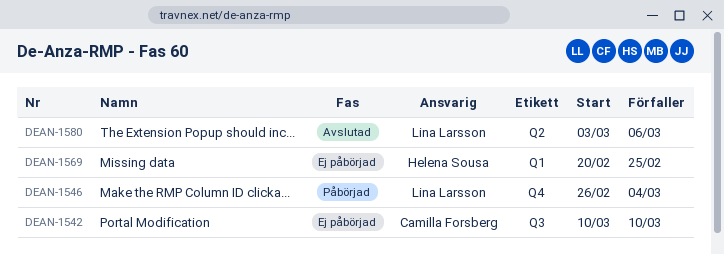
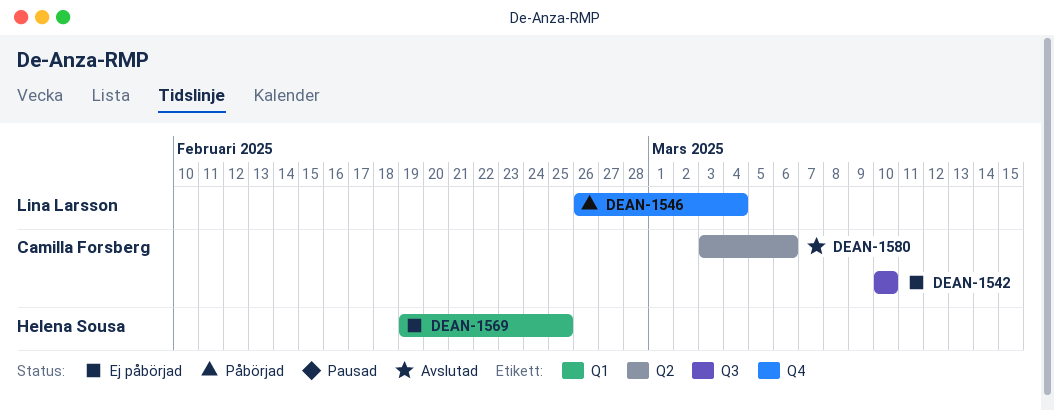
DEAN-1569, start: Feb 20 -> Feb 19
DEAN-1580, owner: Lina Larsson -> Camilla Forsberg

